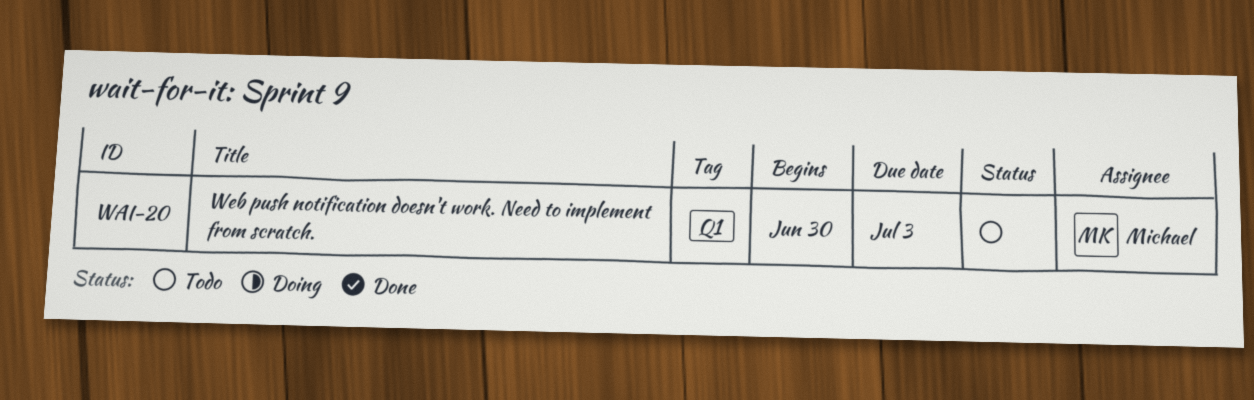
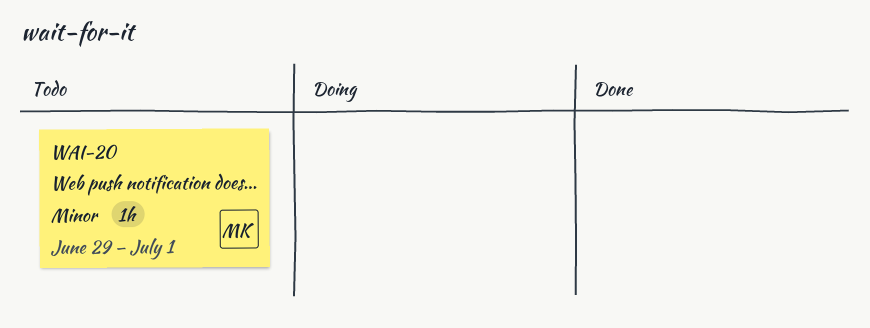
WAI-20, start: Jun 30 -> Jun 29
WAI-20, due: Jul 3 -> Jul 1

